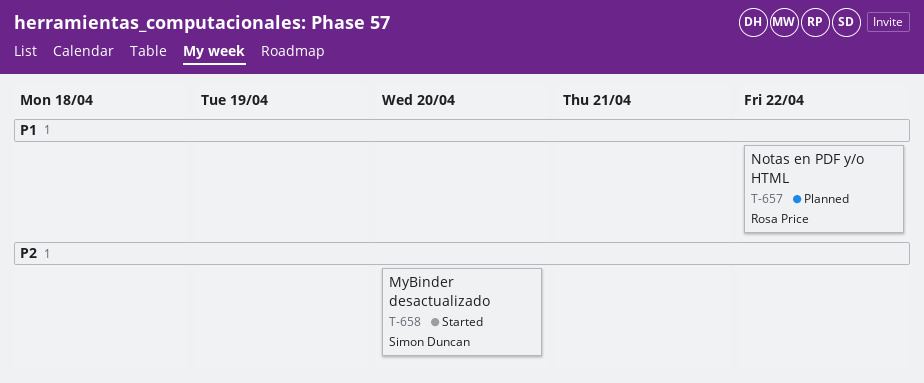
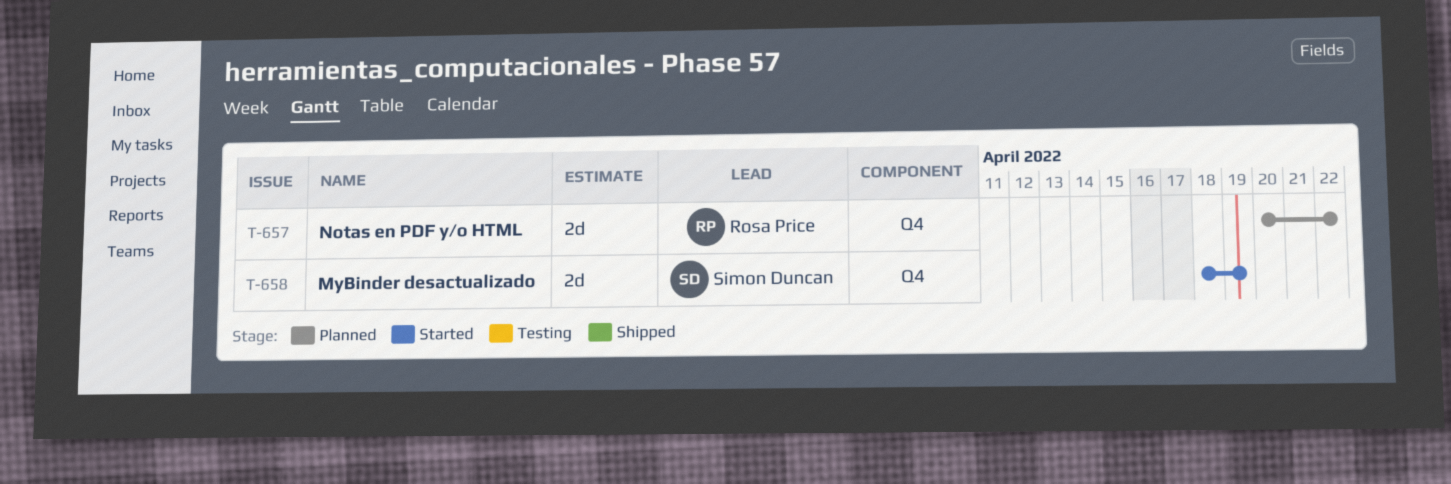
T-658, due: Apr 20 -> Apr 19

